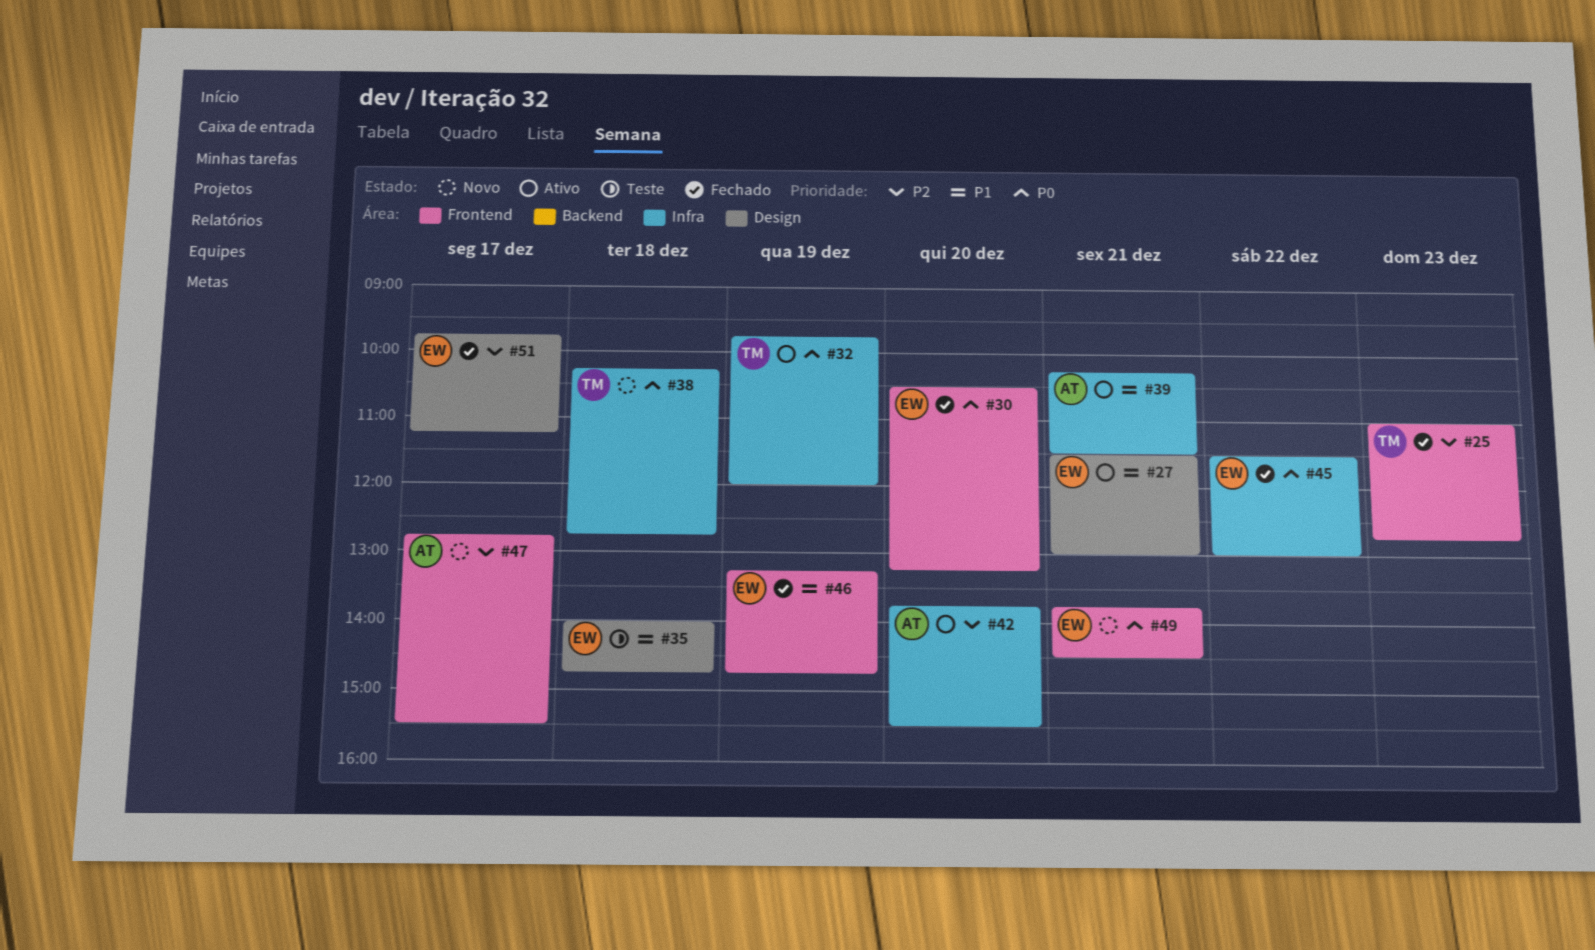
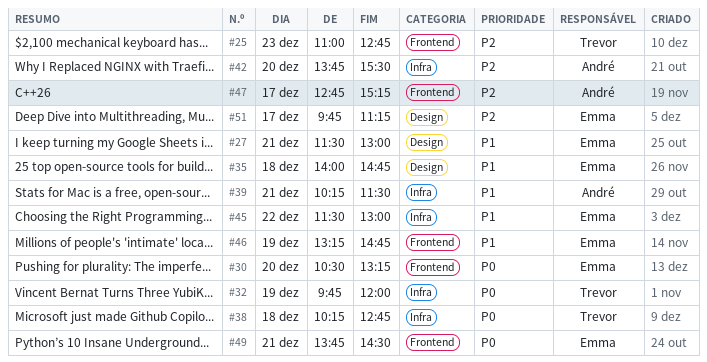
#45, priority: P0 -> P1
#47, ends: 15:30 -> 15:15

